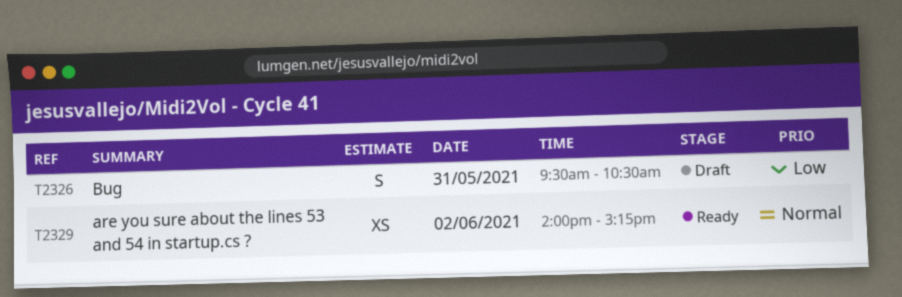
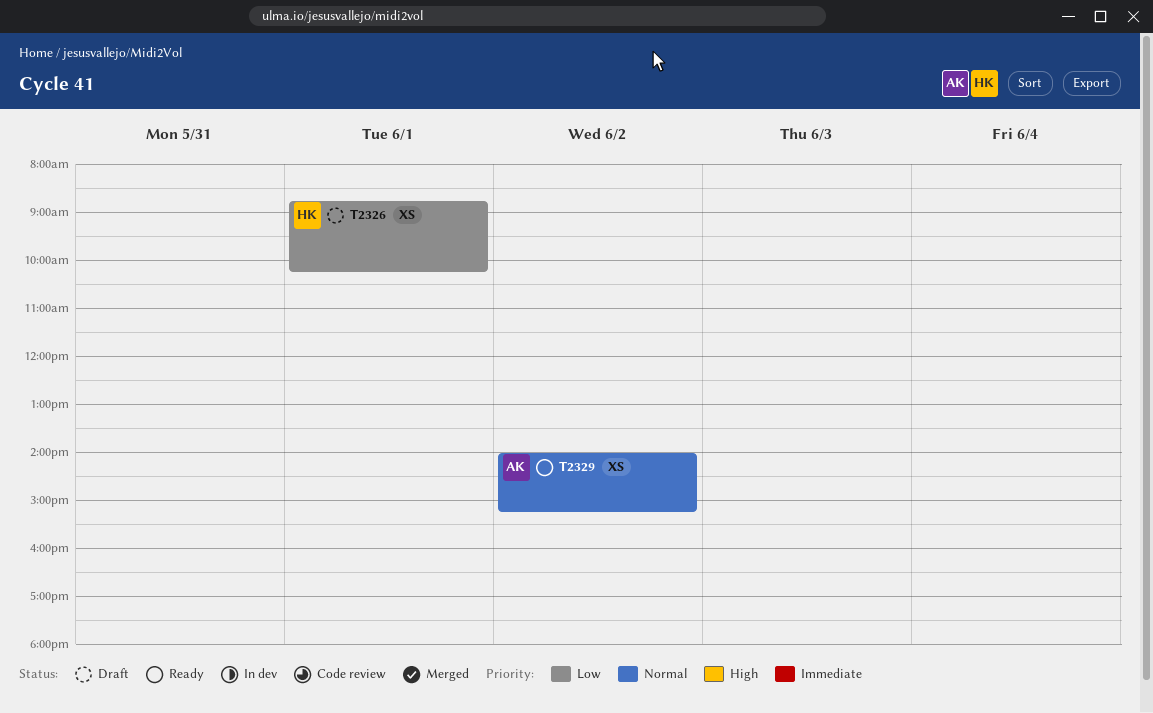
T2326, estimate: S -> XS
T2326, day: May 31 -> Jun 1
T2326, begins: 09:30 -> 08:45
T2326, ends: 10:30 -> 10:15

